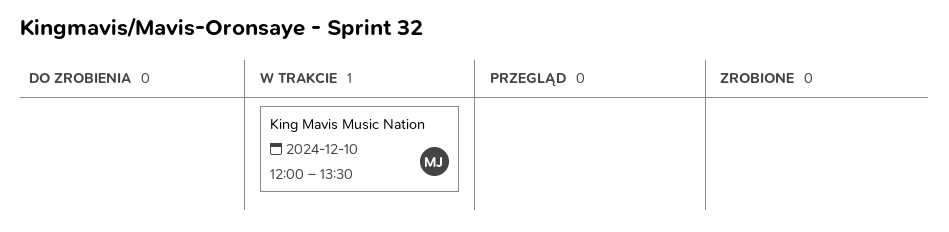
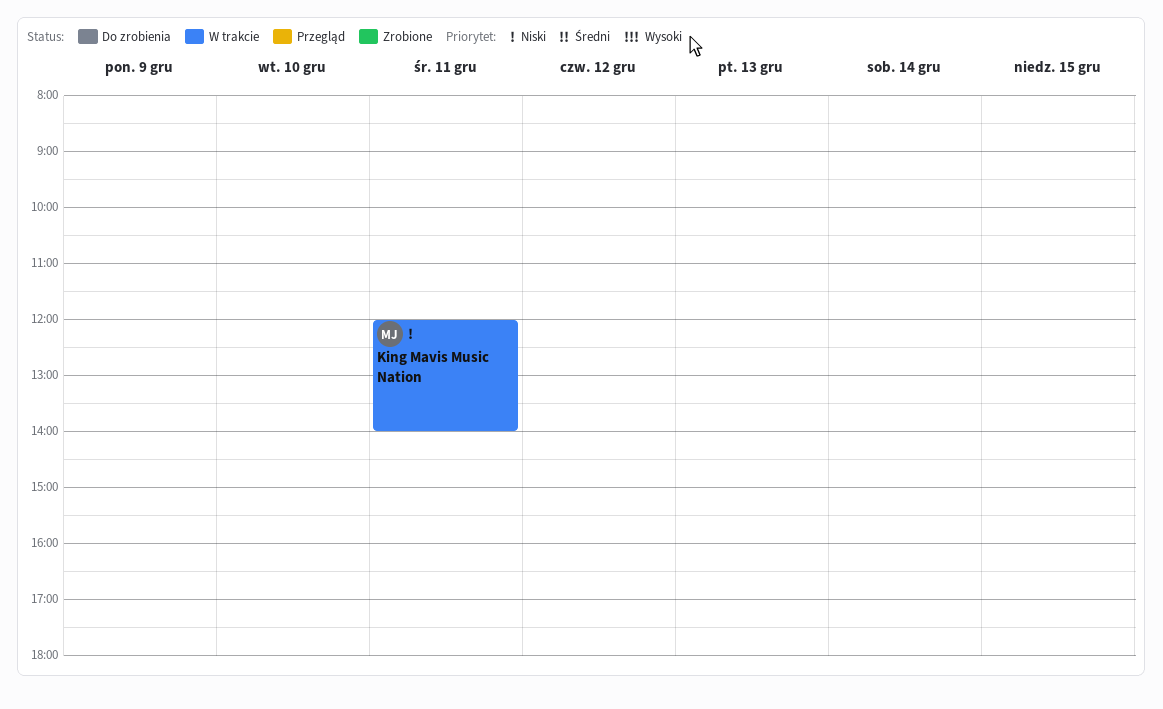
King Mavis Music Nation, day: Dec 10 -> Dec 11
King Mavis Music Nation, ends: 13:30 -> 14:00

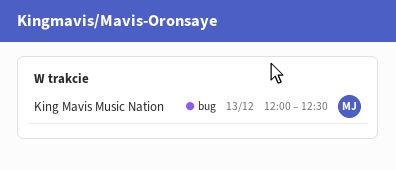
King Mavis Music Nation, day: Dec 11 -> Dec 13
King Mavis Music Nation, ends: 14:00 -> 12:30

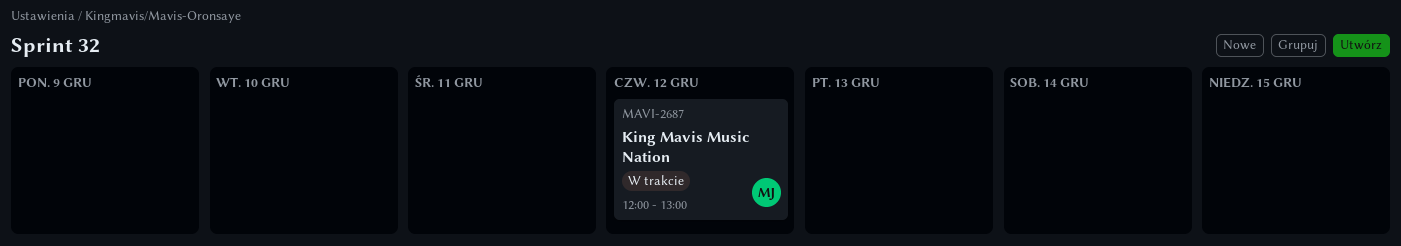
King Mavis Music Nation, day: Dec 13 -> Dec 12
King Mavis Music Nation, ends: 12:30 -> 13:00

